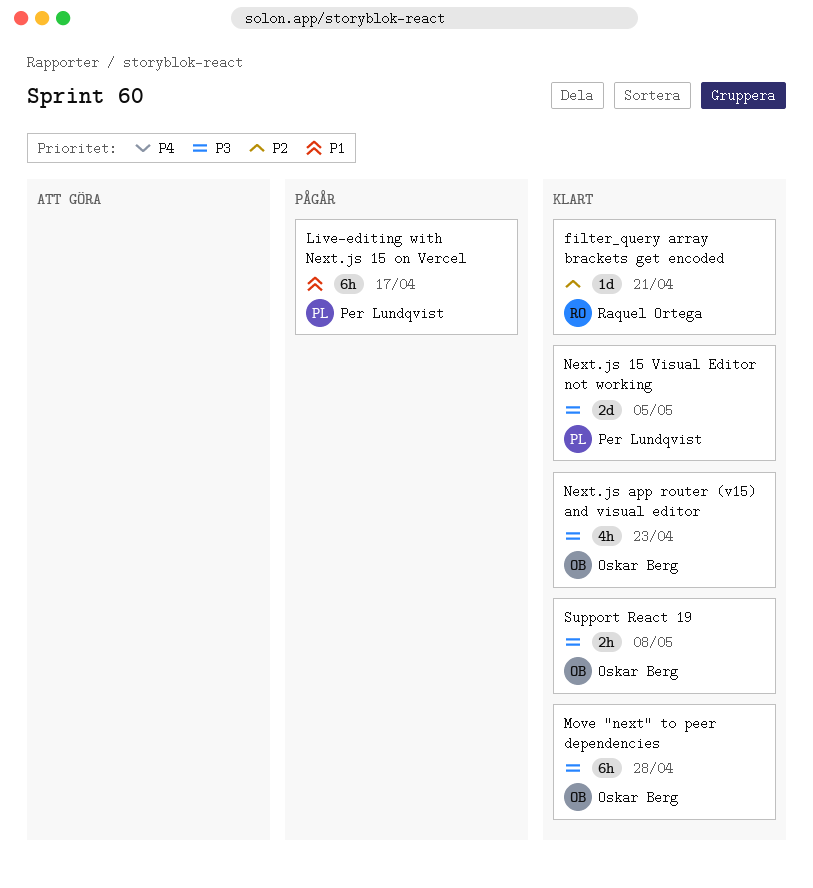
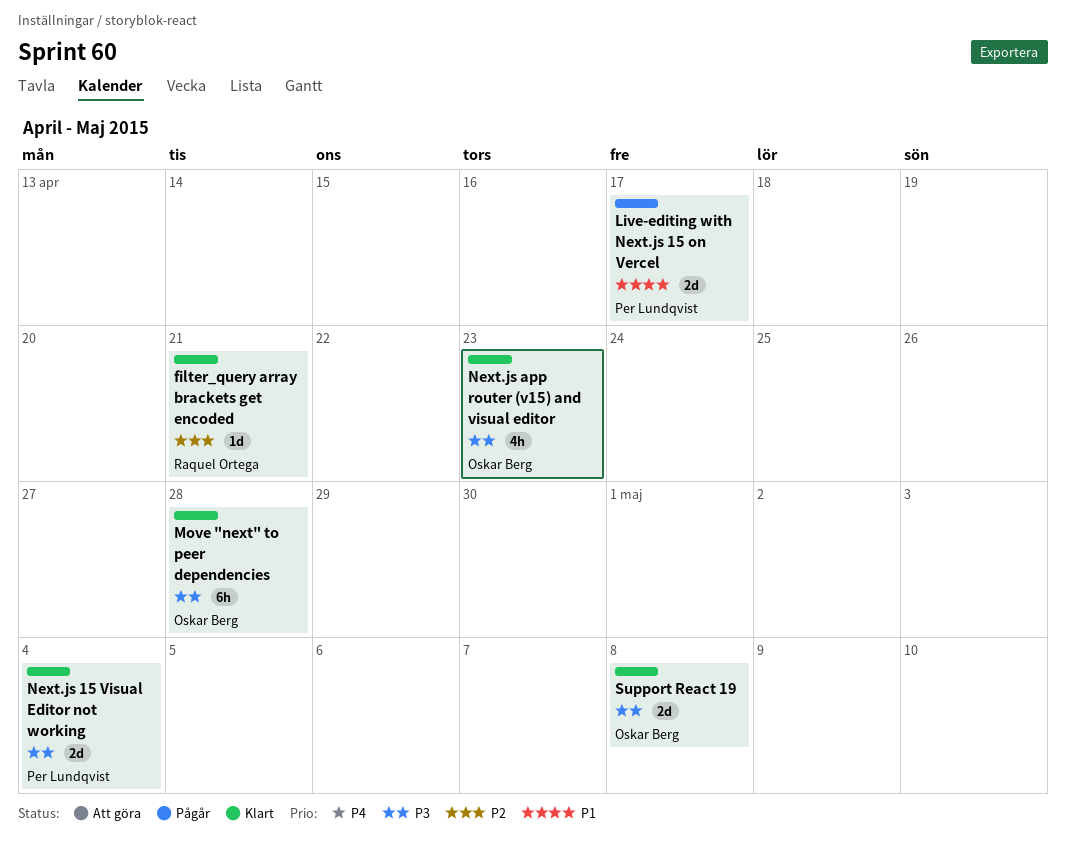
Live-editing with Next.js 15 on Vercel, estimate: 6h -> 2d
Next.js 15 Visual Editor not working, due: May 5 -> May 4
Support React 19, estimate: 2h -> 2d

